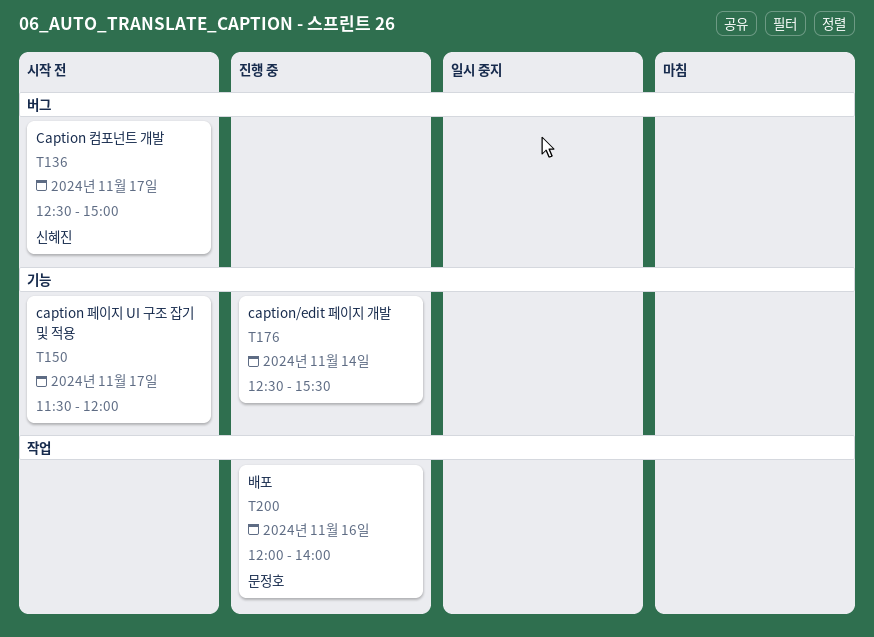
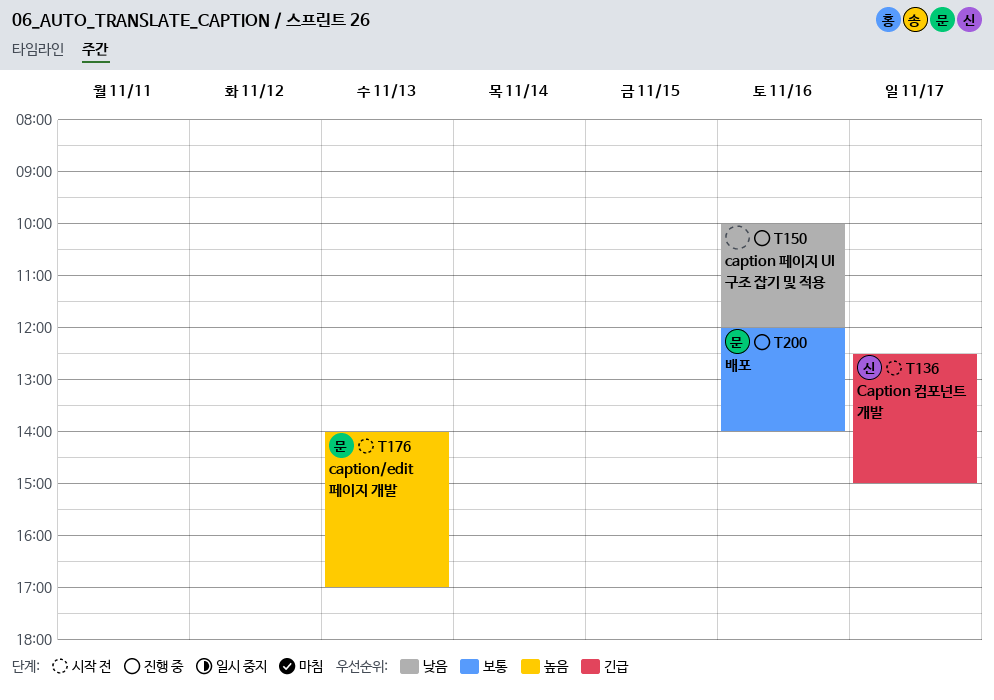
T150, status: 시작 전 -> 진행 중
T150, day: Nov 17 -> Nov 16
T150, begins: 11:30 -> 10:00
T176, status: 진행 중 -> 시작 전
T176, owner: none -> 문정호
T176, day: Nov 14 -> Nov 13
T176, begins: 12:30 -> 14:00
T176, ends: 15:30 -> 17:00

